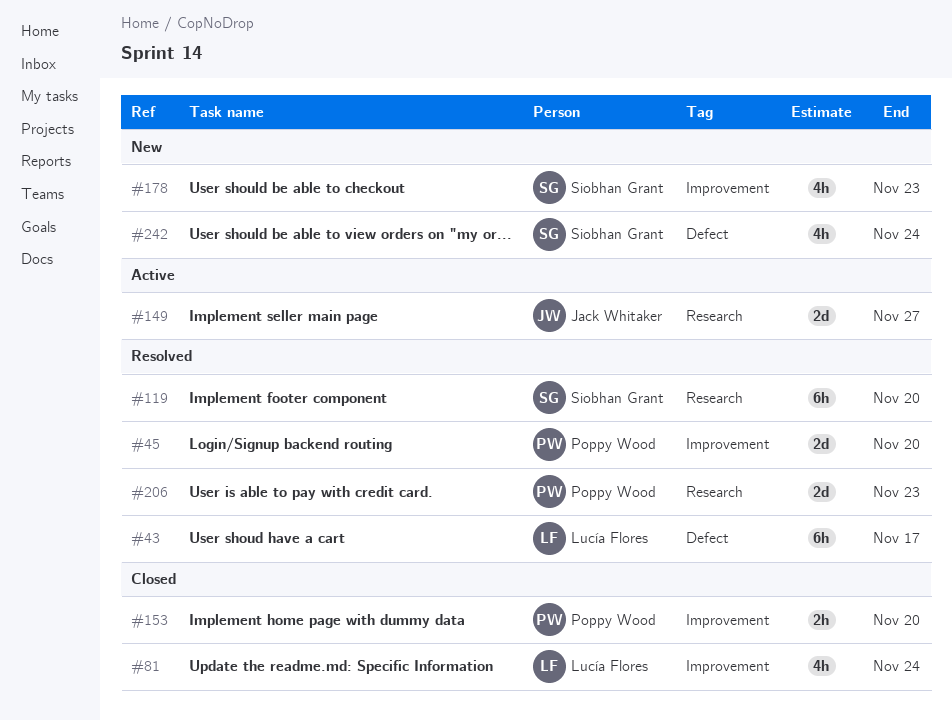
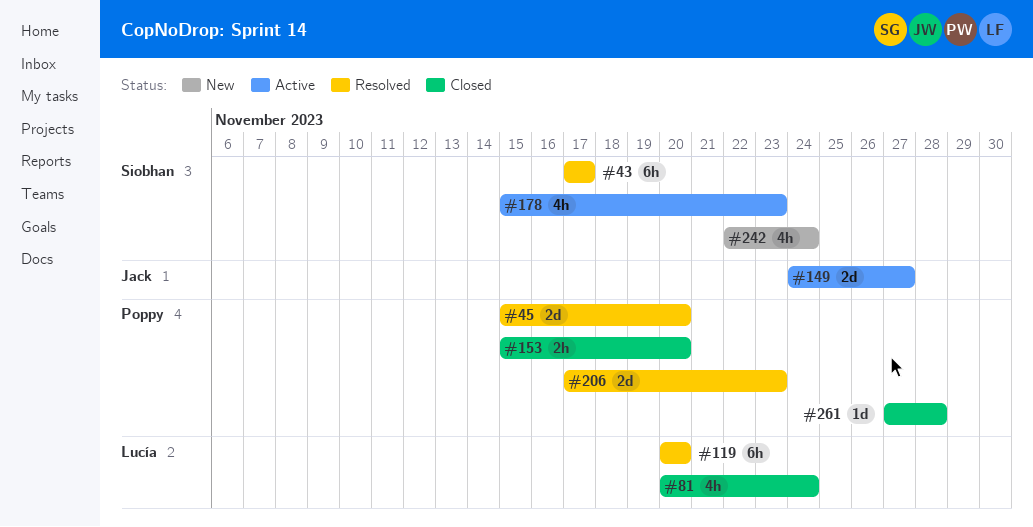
#43, owner: Lucía Flores -> Siobhan Grant
#119, owner: Siobhan Grant -> Lucía Flores
#178, status: New -> Active
#261: none -> present

